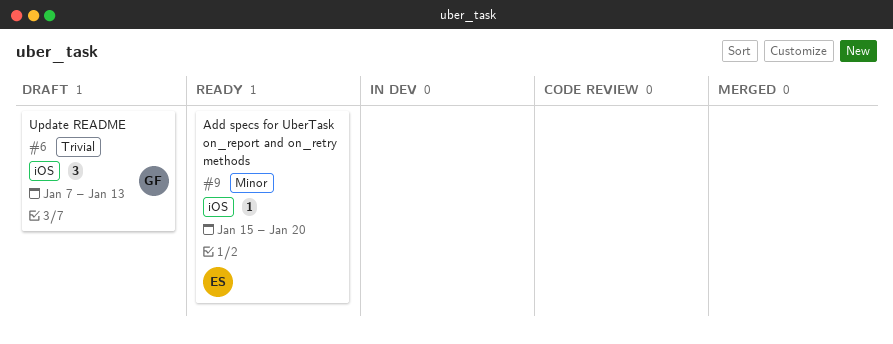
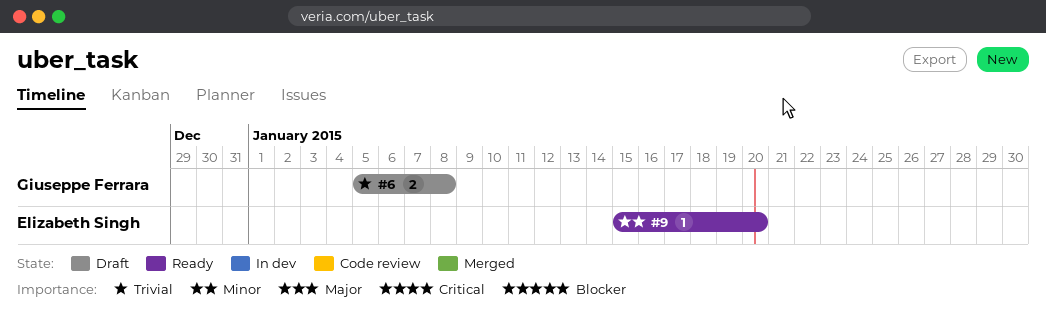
#6, estimate: 3 -> 2
#6, start: Jan 7 -> Jan 5
#6, due: Jan 13 -> Jan 8

